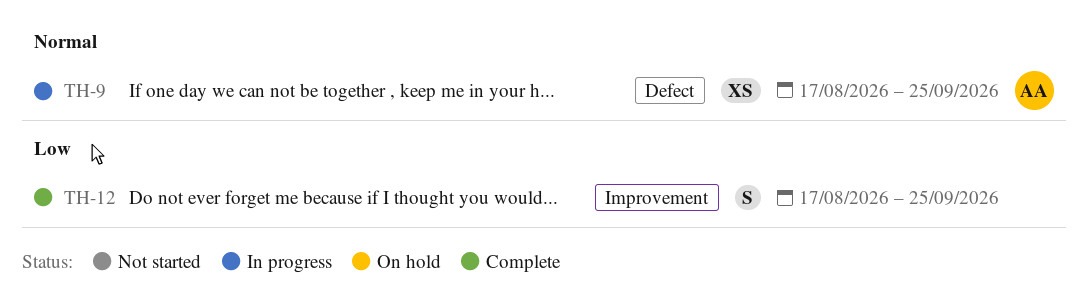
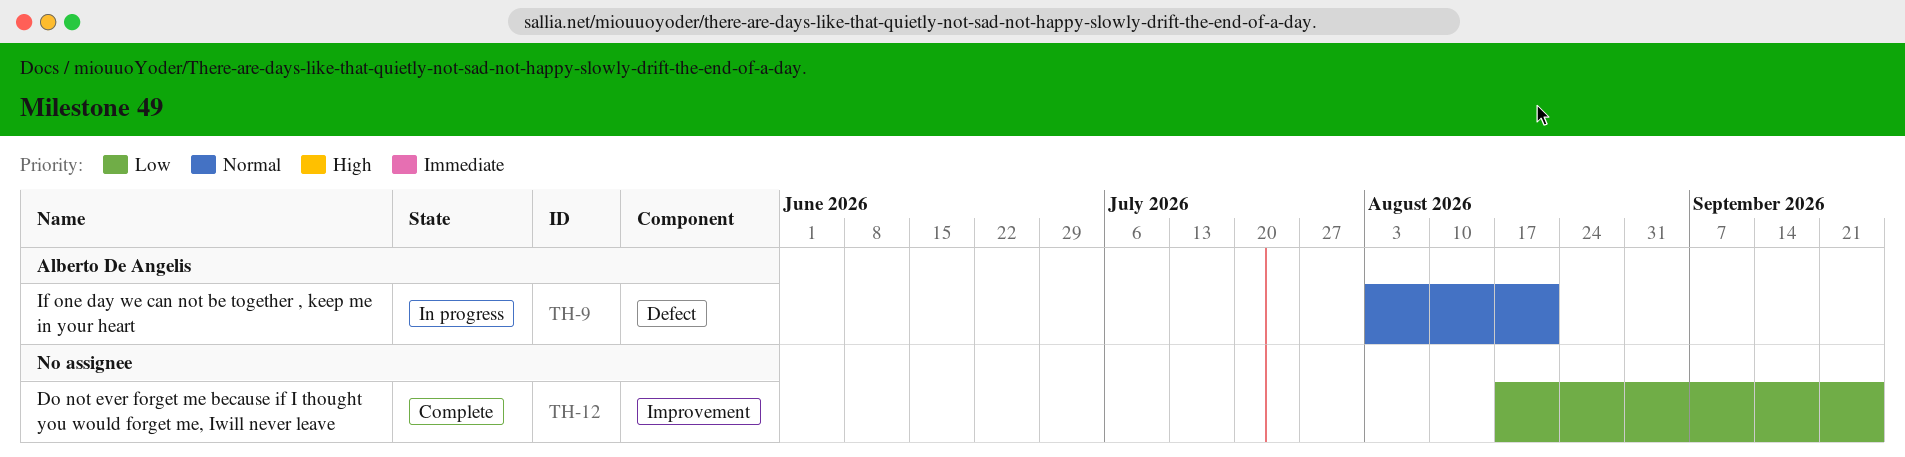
TH-9, start: Aug 17 -> Aug 3
TH-9, due: Sep 25 -> Aug 21

